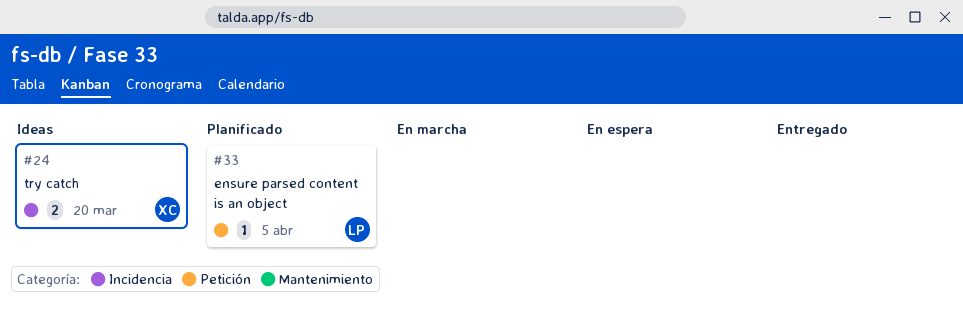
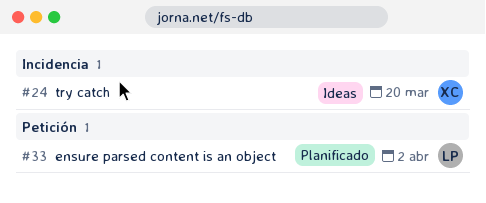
#33, due: Apr 5 -> Apr 2

